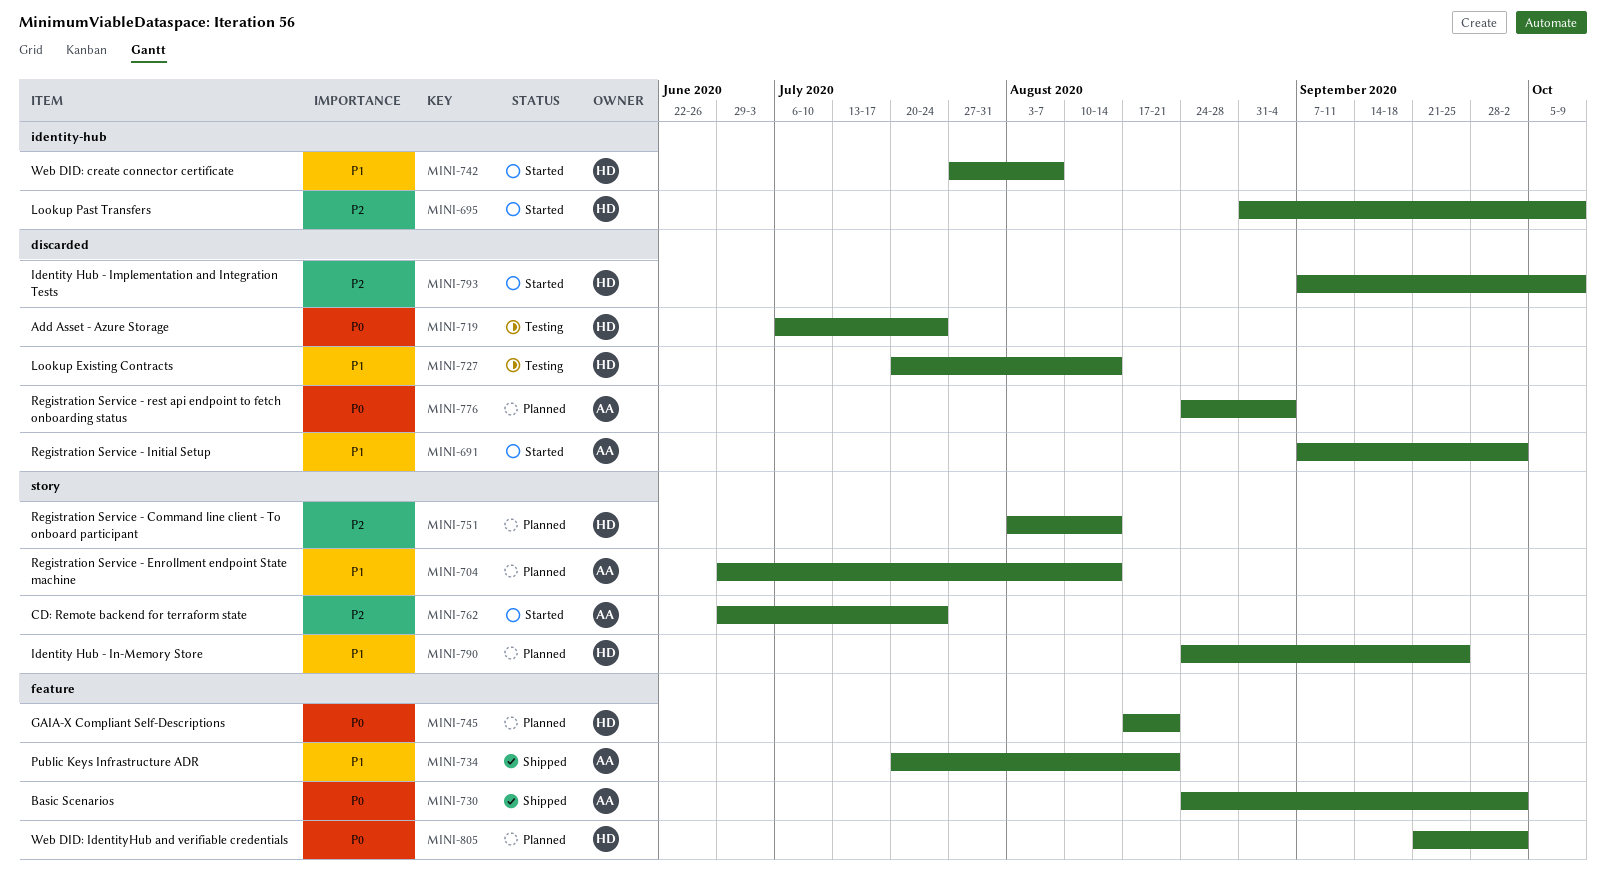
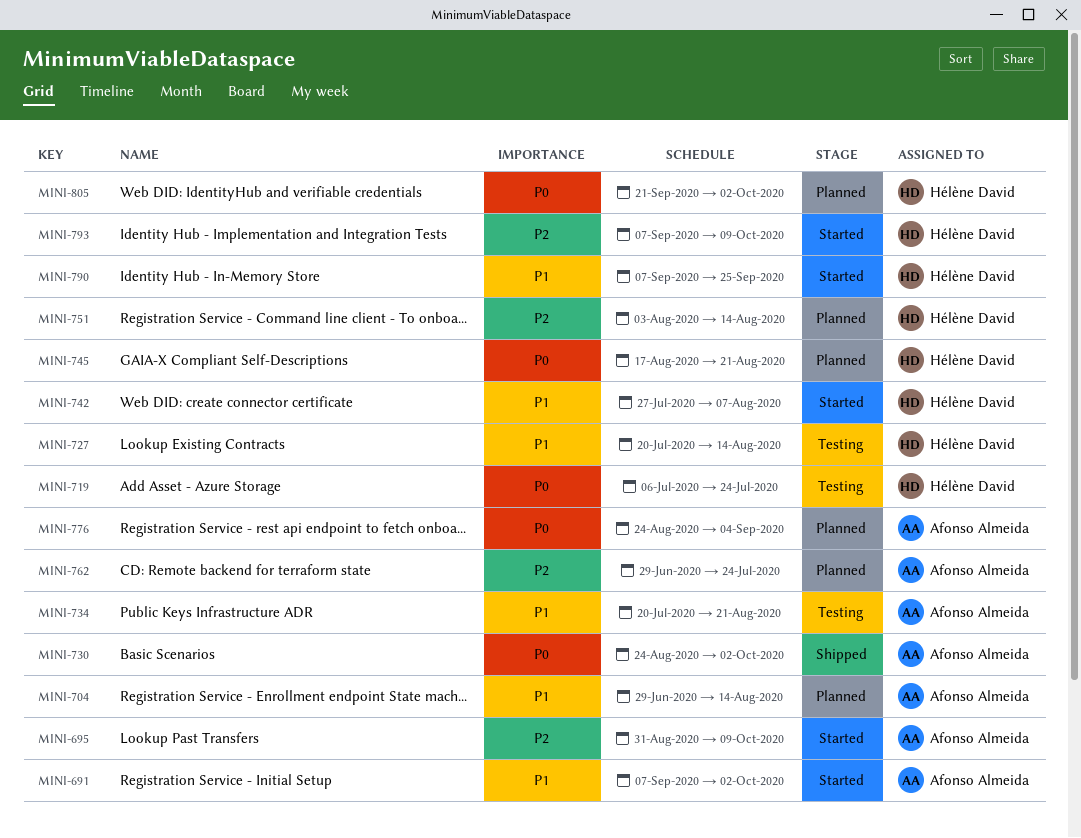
MINI-695, owner: Hélène David -> Afonso Almeida
MINI-734, status: Shipped -> Testing
MINI-762, status: Started -> Planned
MINI-790, status: Planned -> Started
MINI-790, start: Aug 24 -> Sep 7

